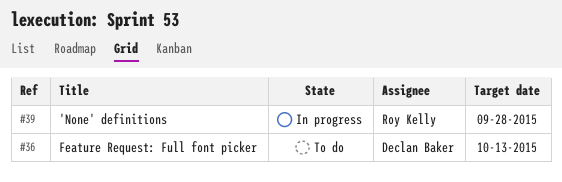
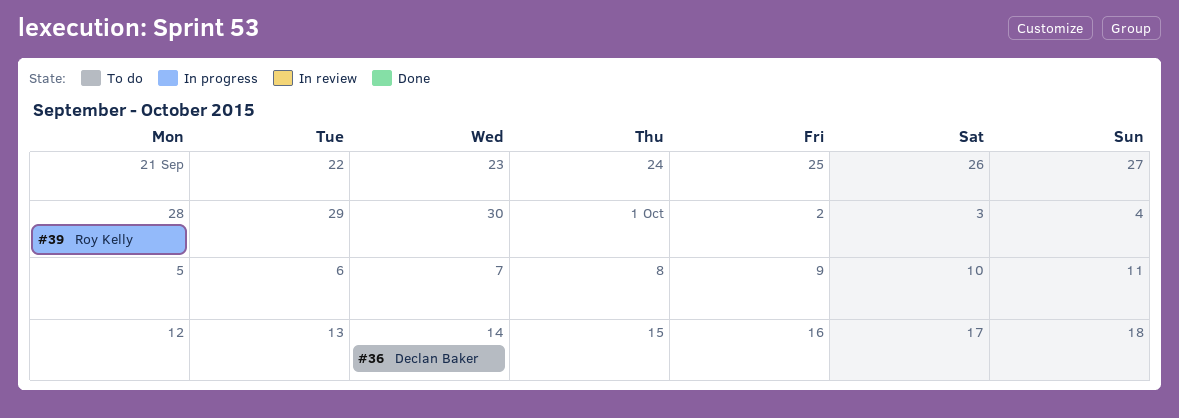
#36, due: Oct 13 -> Oct 14

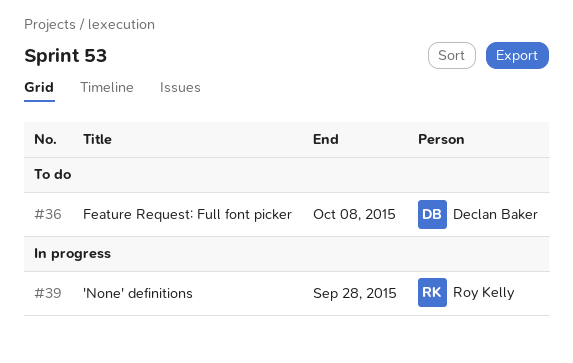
#36, due: Oct 14 -> Oct 8

